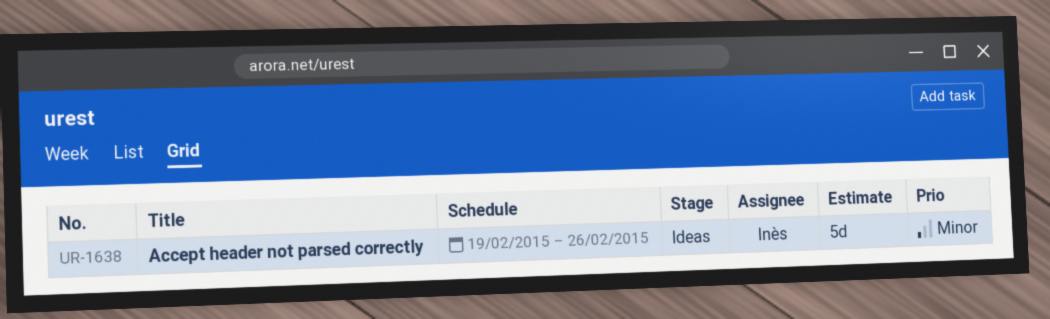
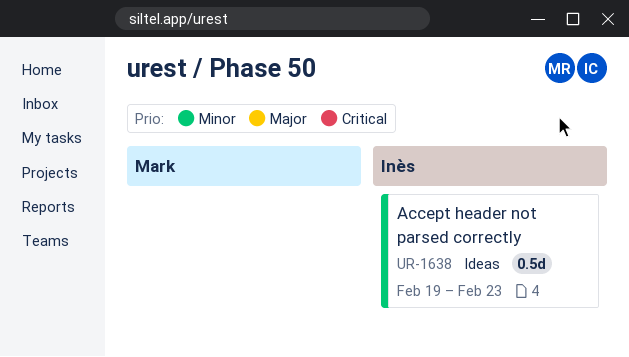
UR-1638, estimate: 5d -> 0.5d
UR-1638, due: Feb 26 -> Feb 23

